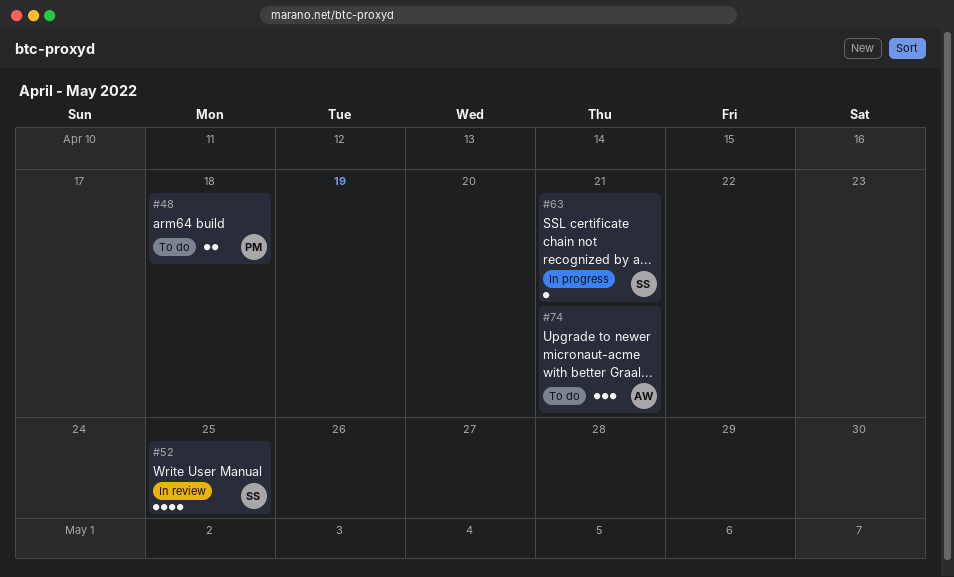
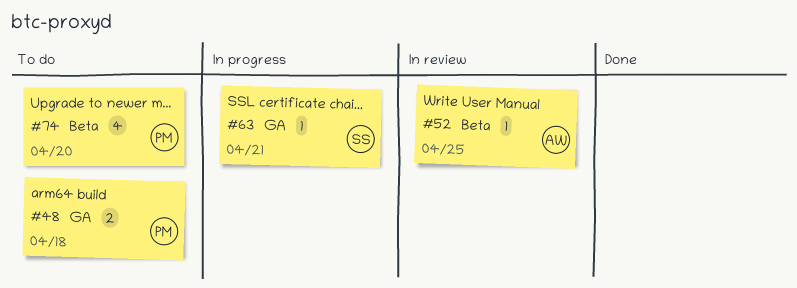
#52, owner: SS -> AW
#52, estimate: 4 -> 1
#74, owner: AW -> PM
#74, estimate: 3 -> 4
#74, due: Apr 21 -> Apr 20

